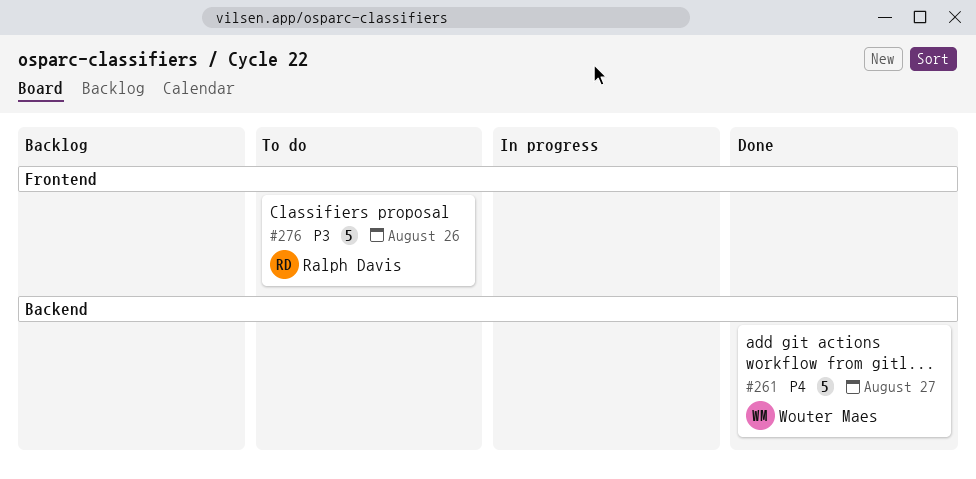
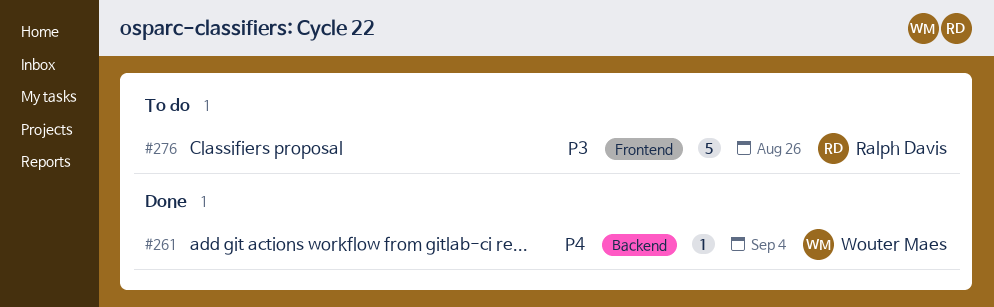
#261, estimate: 5 -> 1
#261, due: Aug 27 -> Sep 4

